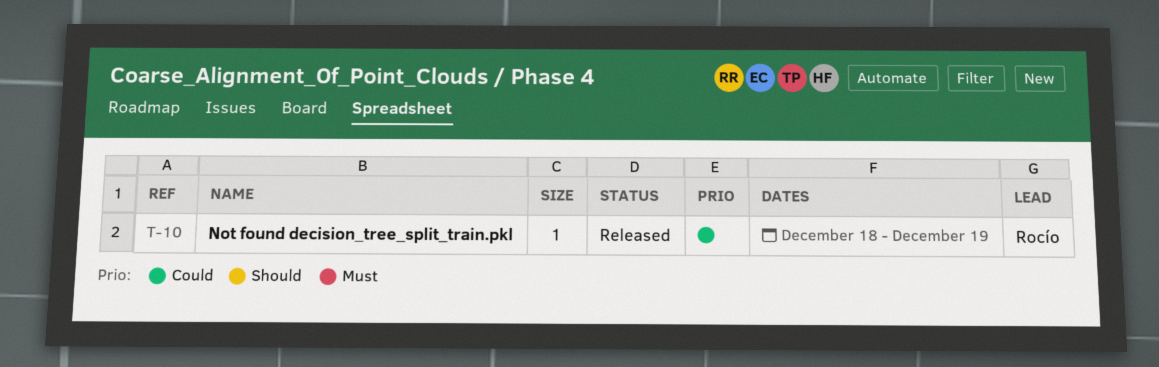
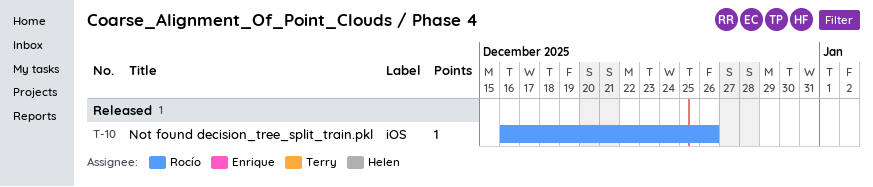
T-10, start: Dec 18 -> Dec 16
T-10, due: Dec 19 -> Dec 26

